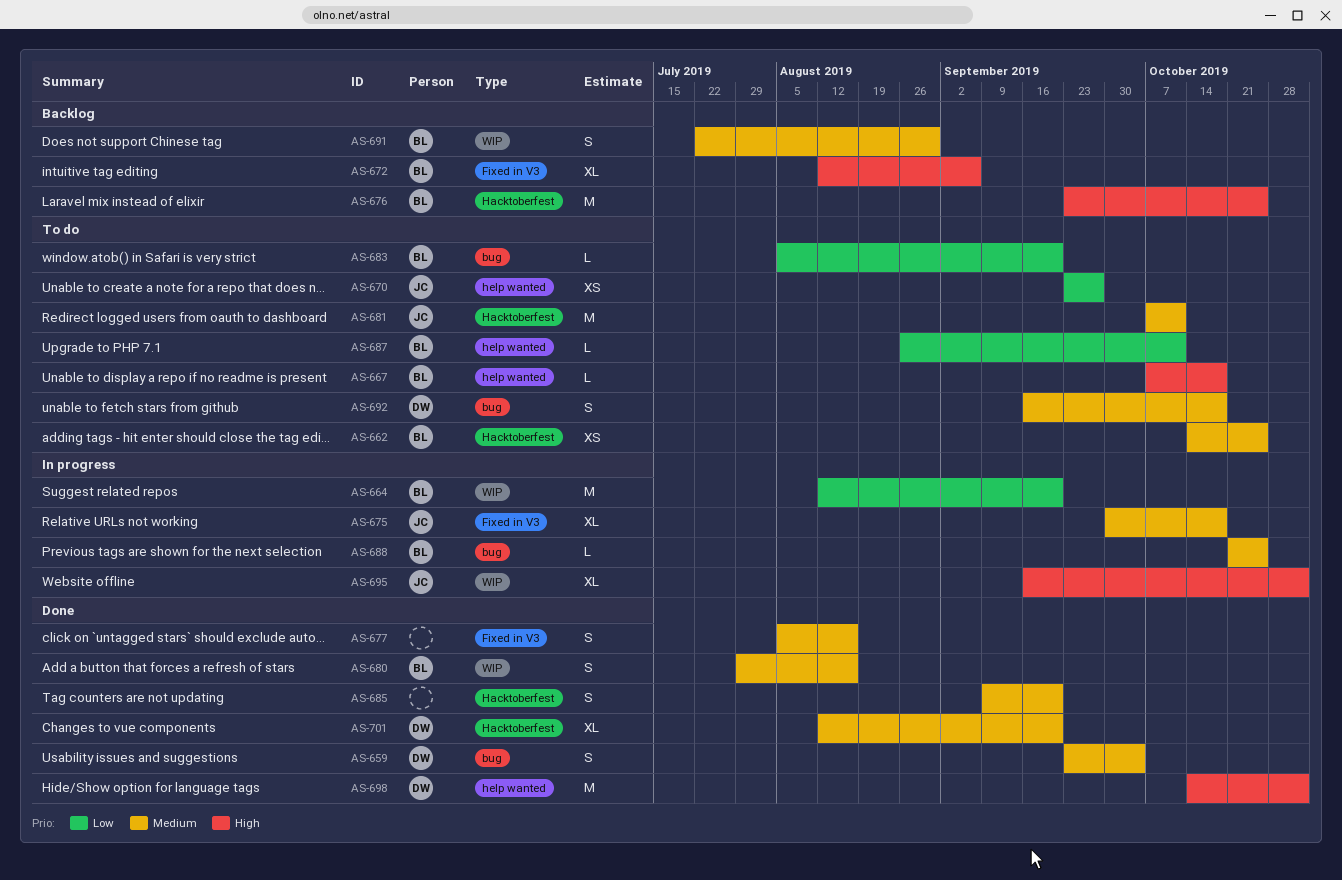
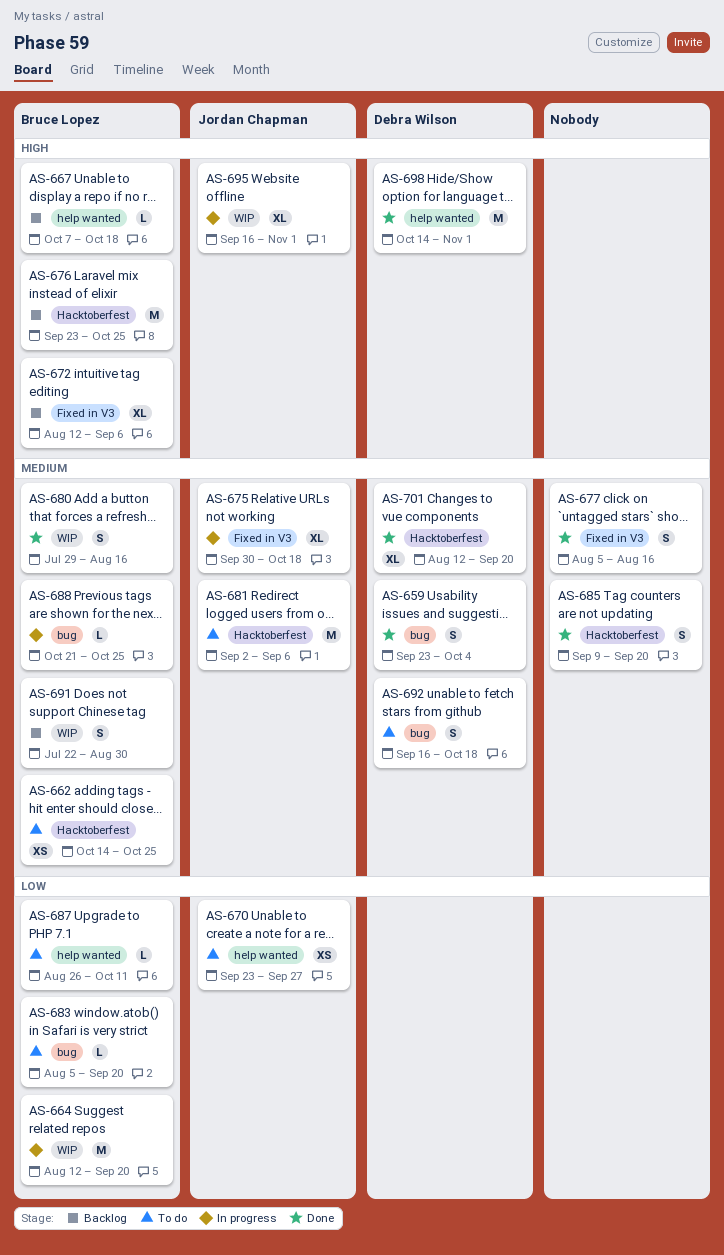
AS-667, status: To do -> Backlog
AS-681, start: Oct 7 -> Sep 2
AS-681, due: Oct 11 -> Sep 6

